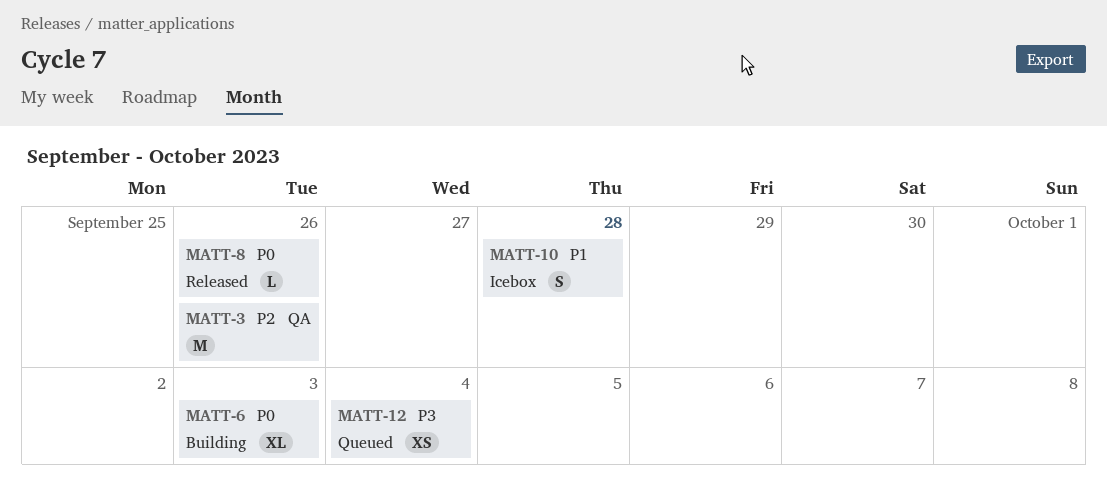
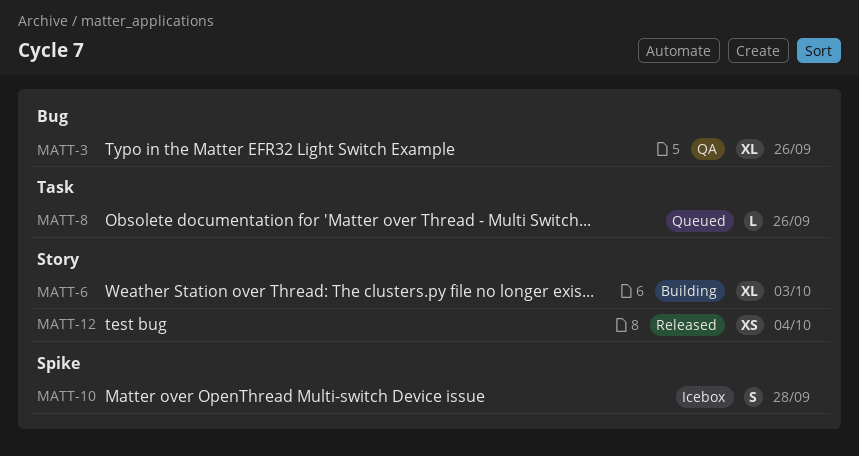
MATT-3, estimate: M -> XL
MATT-8, status: Released -> Queued
MATT-12, status: Queued -> Released

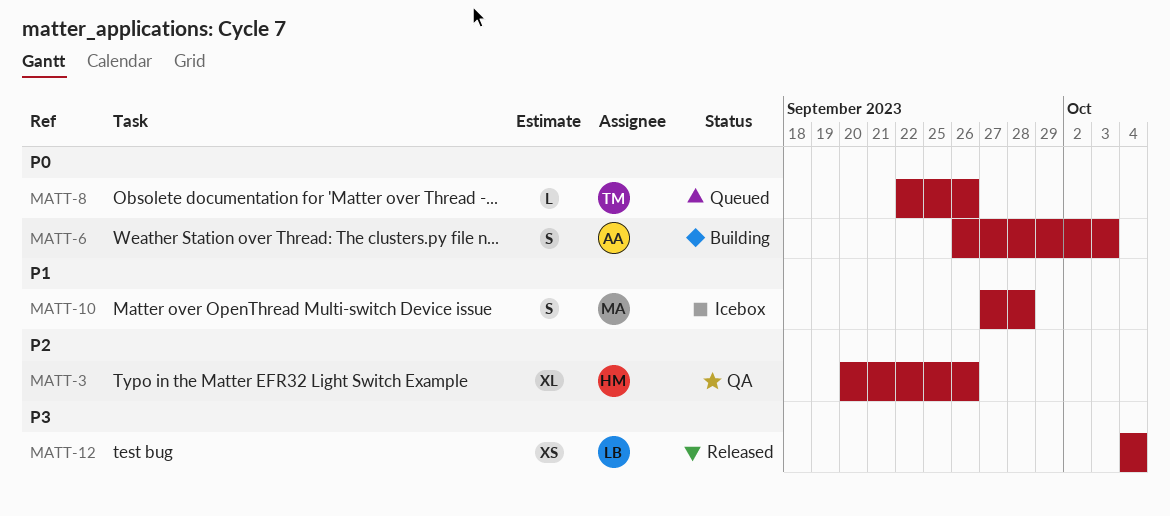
MATT-6, estimate: XL -> S

